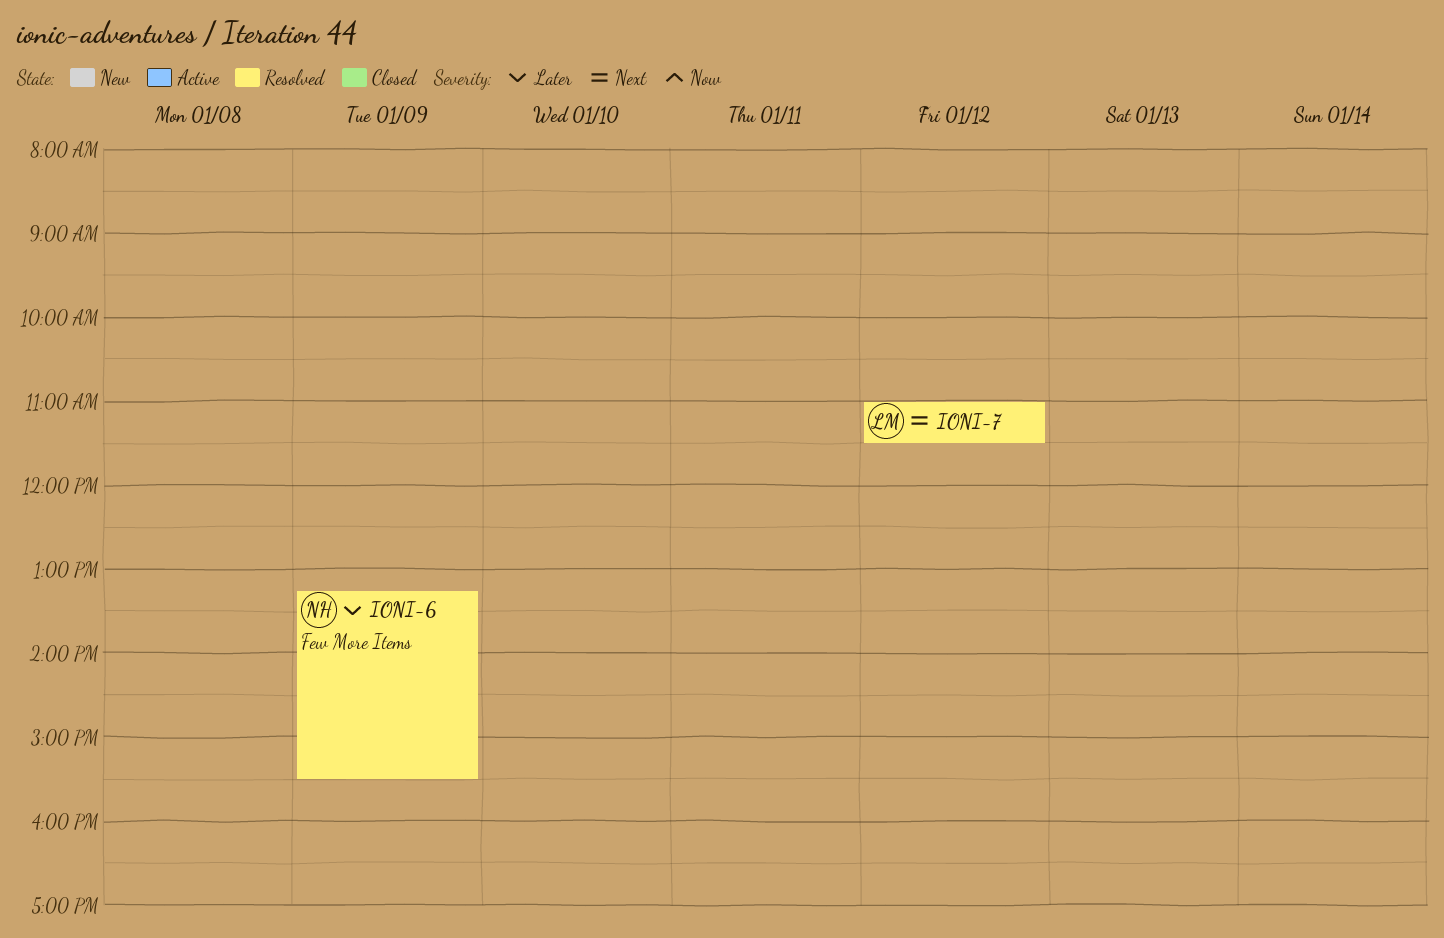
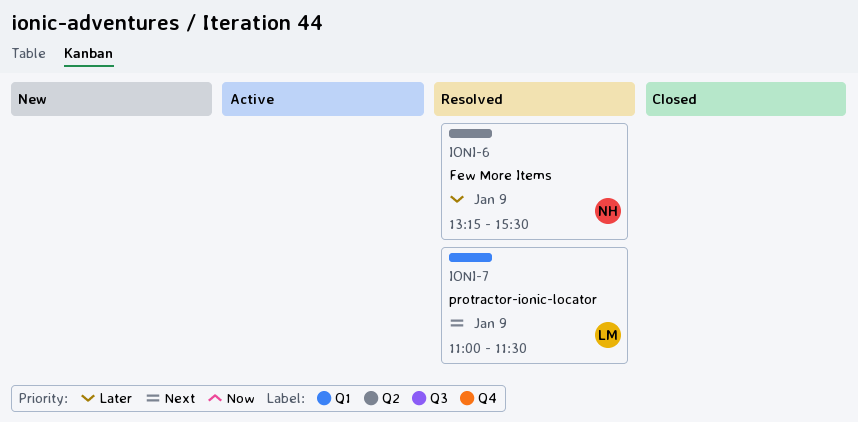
IONI-7, day: Jan 12 -> Jan 9

